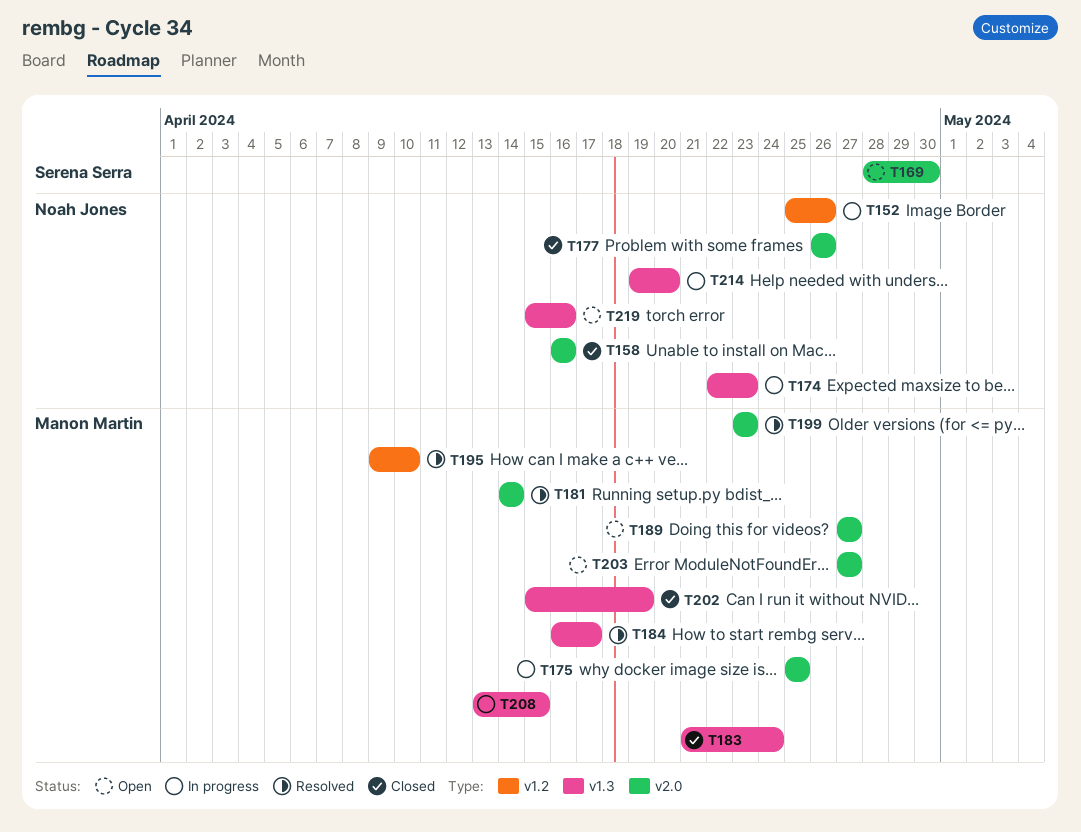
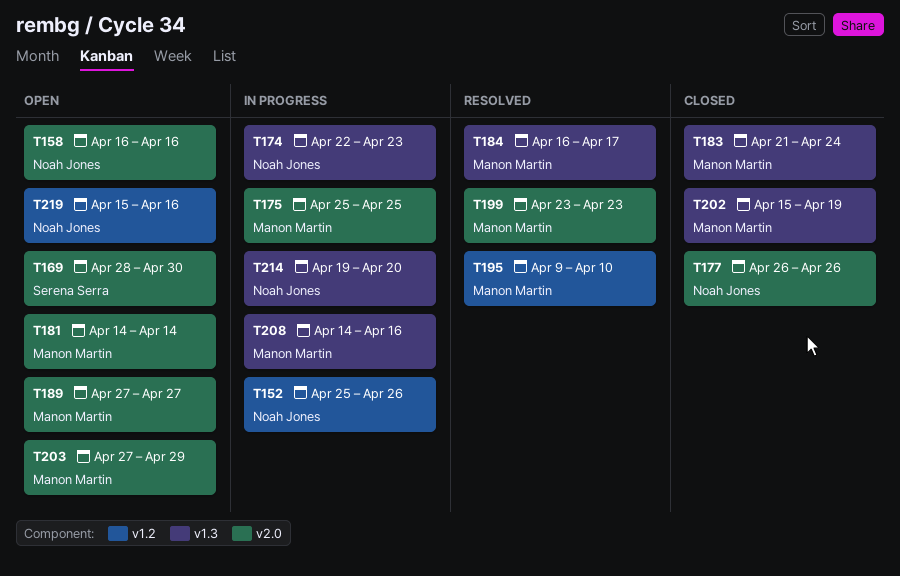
T158, status: Closed -> Open
T181, status: Resolved -> Open
T203, due: Apr 27 -> Apr 29
T208, start: Apr 13 -> Apr 14
T208, due: Apr 15 -> Apr 16
T219, label: v1.3 -> v1.2

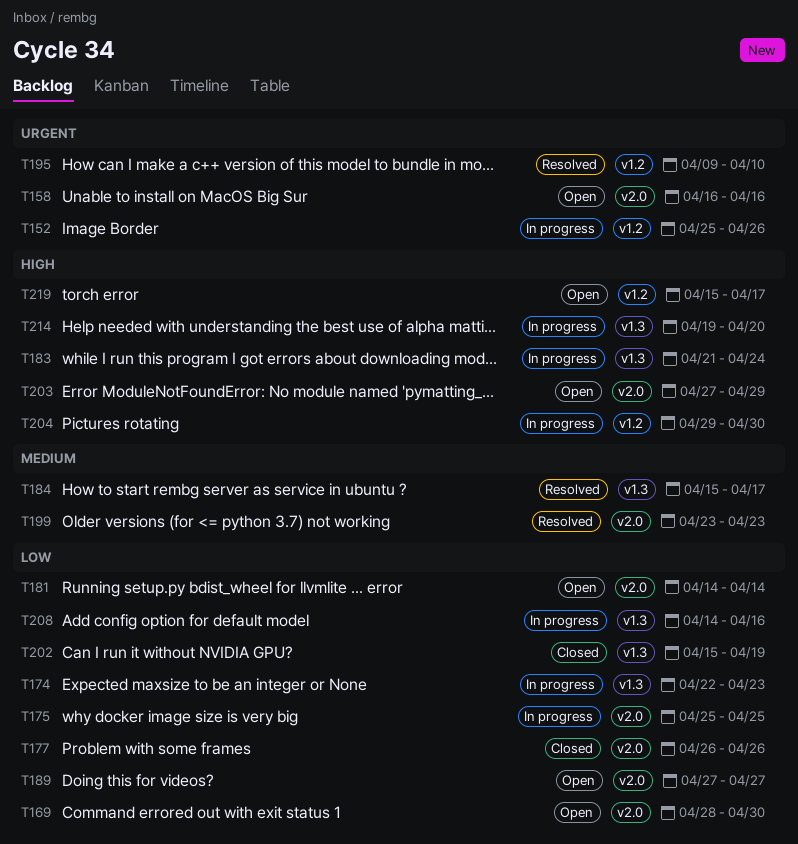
T183, status: Closed -> In progress
T184, start: Apr 16 -> Apr 15
T204: none -> present
T219, due: Apr 16 -> Apr 17

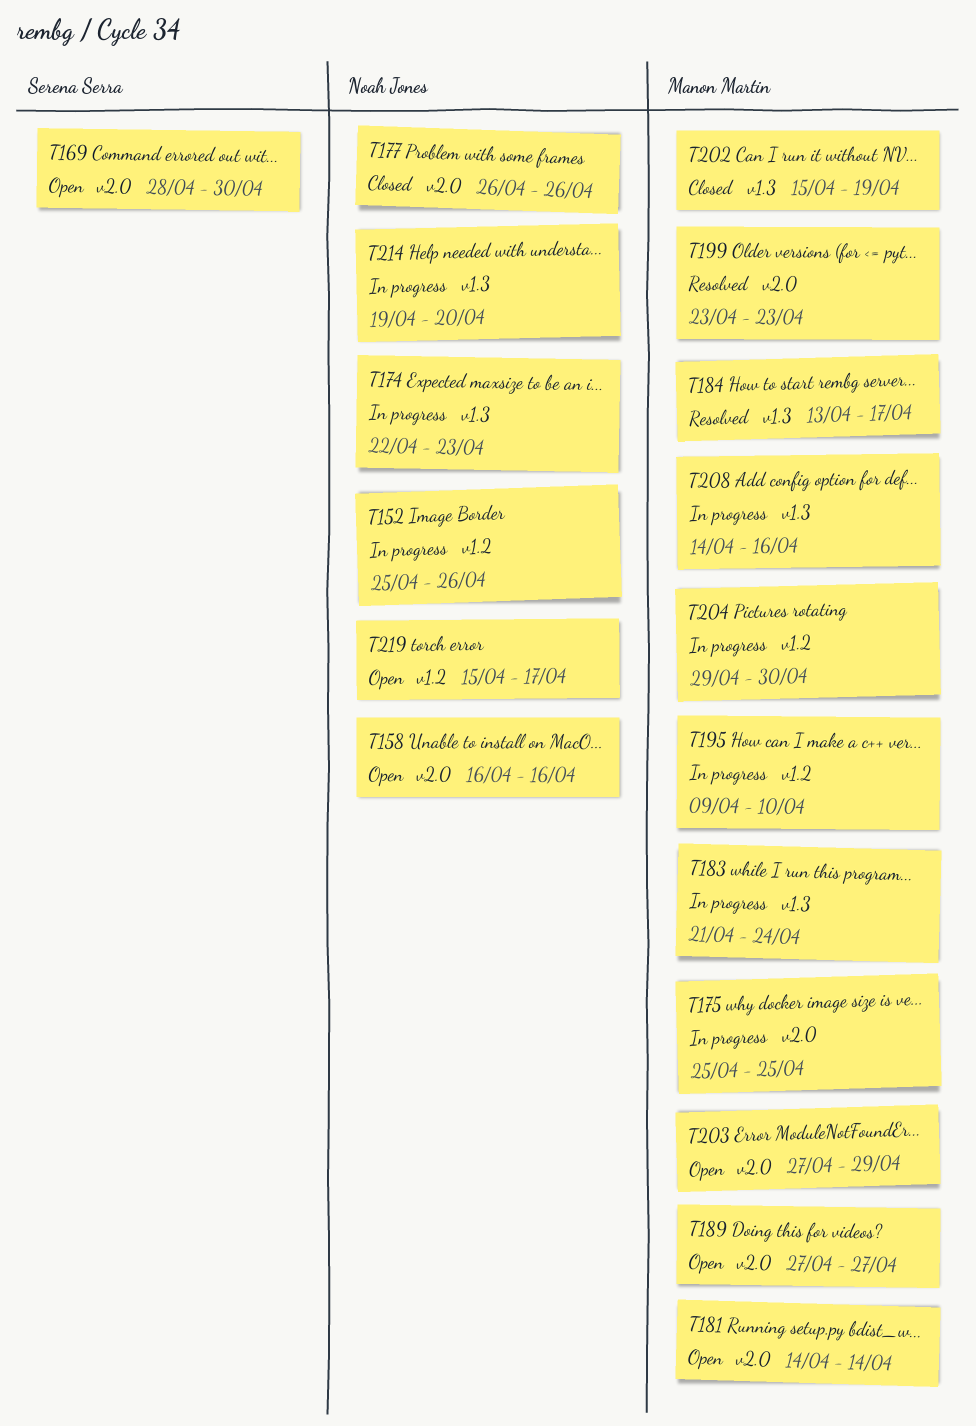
T184, start: Apr 15 -> Apr 13
T195, status: Resolved -> In progress

